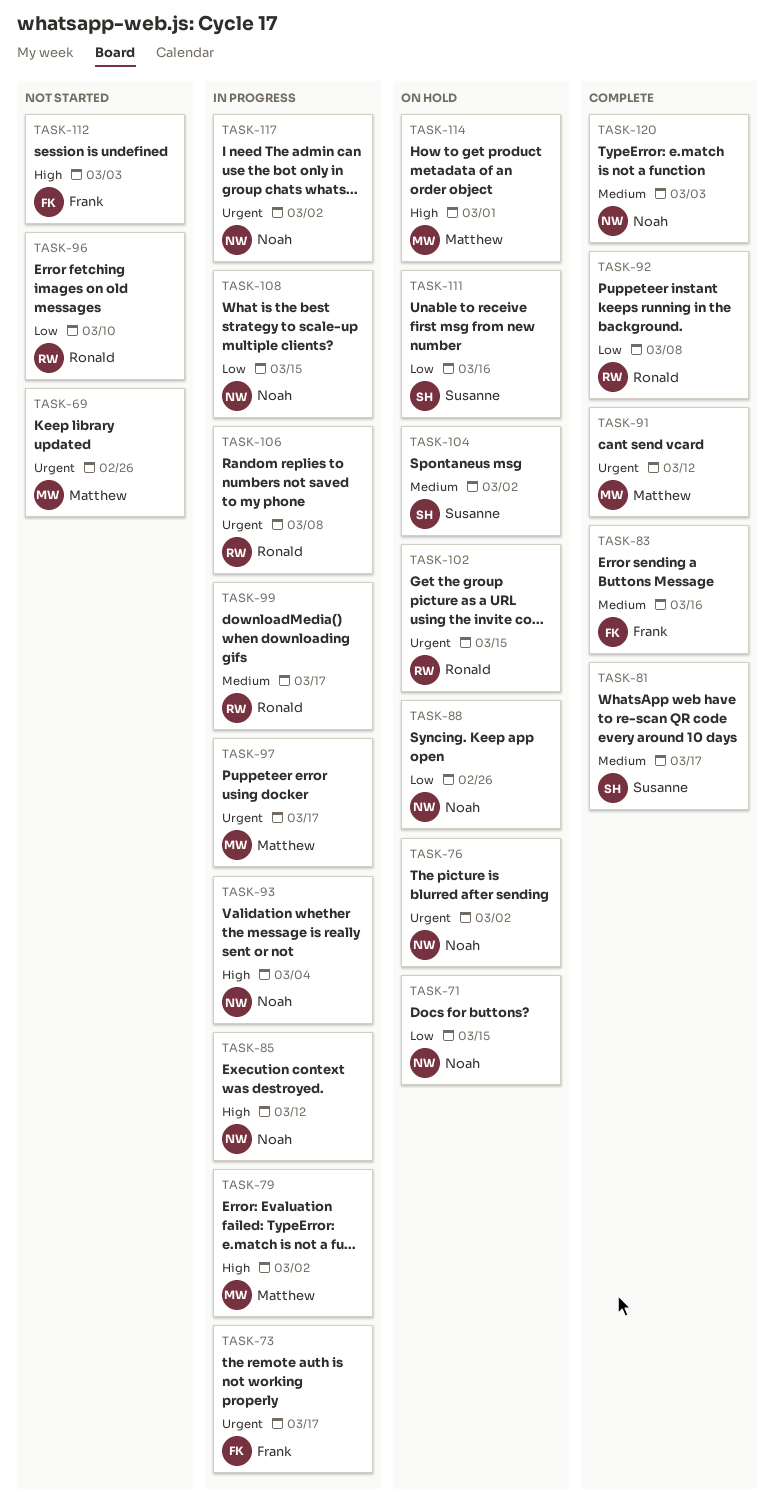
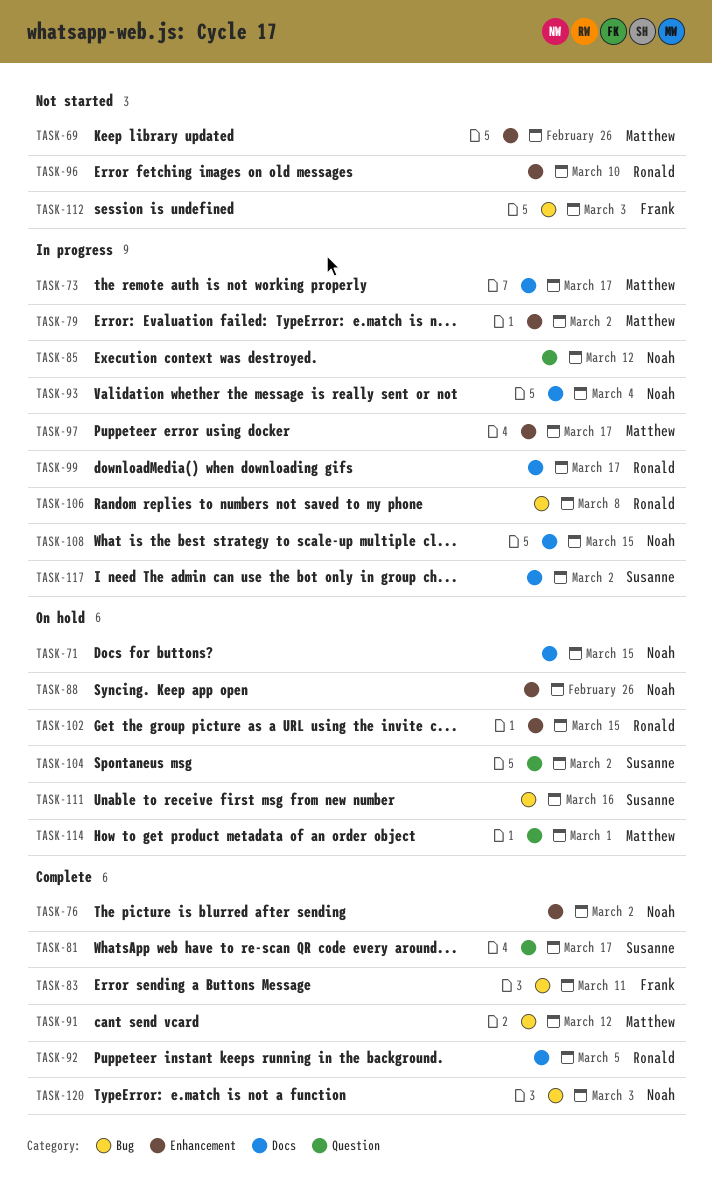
TASK-73, owner: Frank -> Matthew
TASK-76, status: On hold -> Complete
TASK-83, due: Mar 16 -> Mar 11
TASK-92, due: Mar 8 -> Mar 5
TASK-117, owner: Noah -> Susanne

